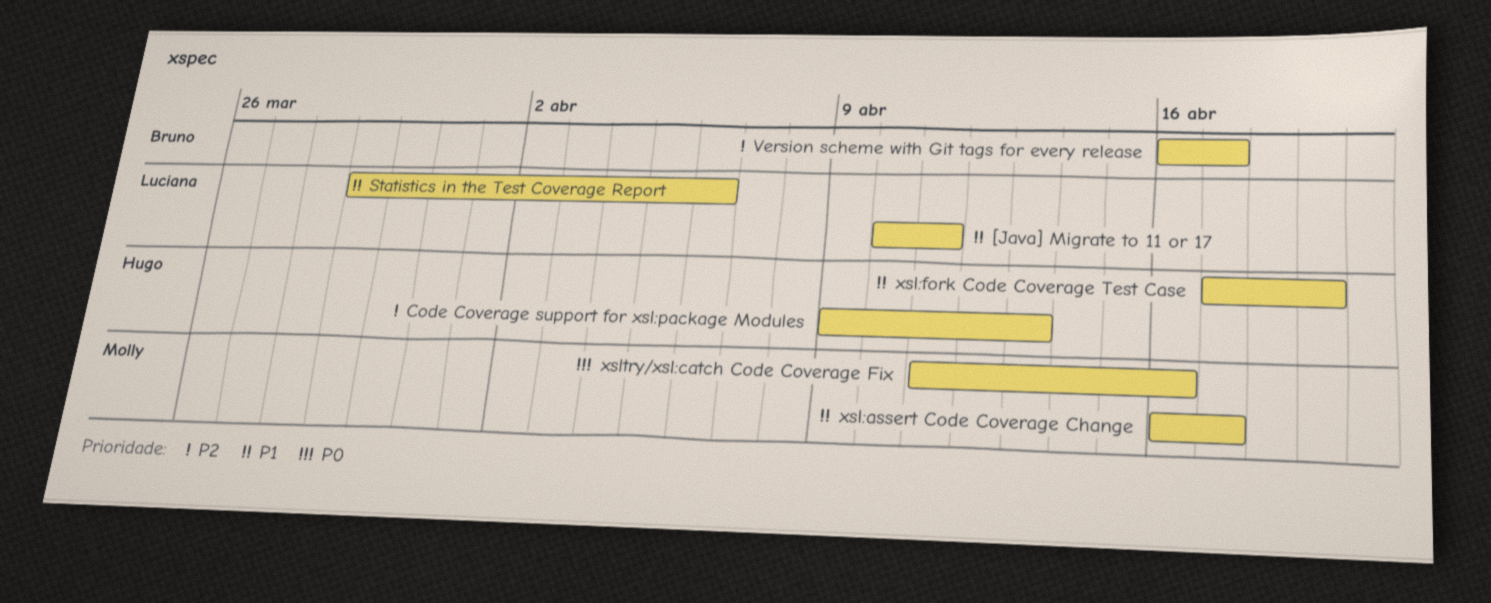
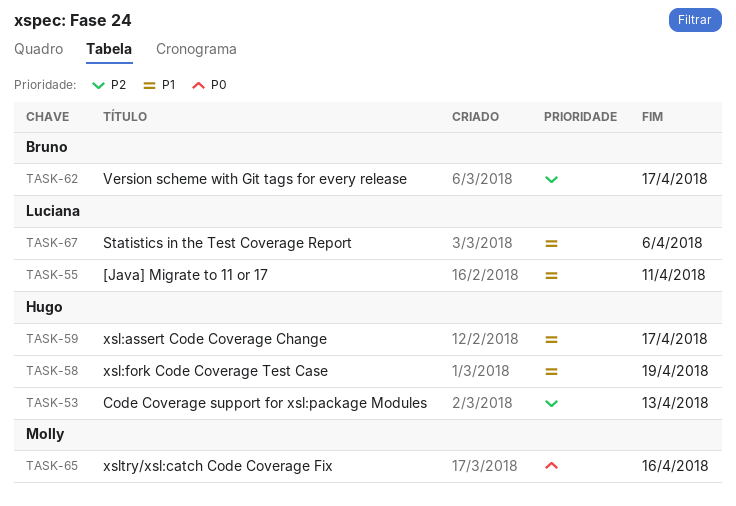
xsl:assert Code Coverage Change, owner: Molly -> Hugo

